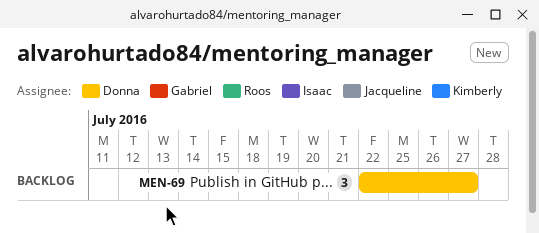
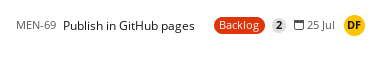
MEN-69, estimate: 3 -> 2
MEN-69, due: Jul 27 -> Jul 25

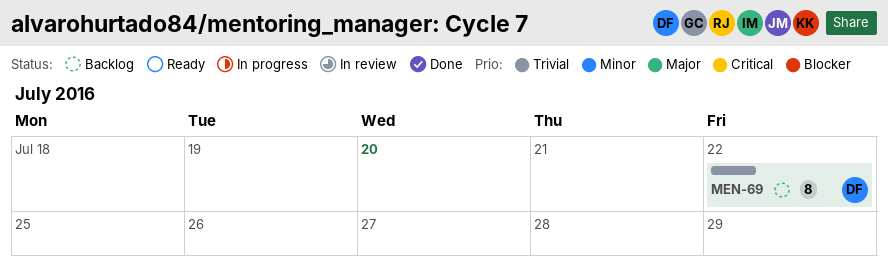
MEN-69, estimate: 2 -> 8
MEN-69, due: Jul 25 -> Jul 22

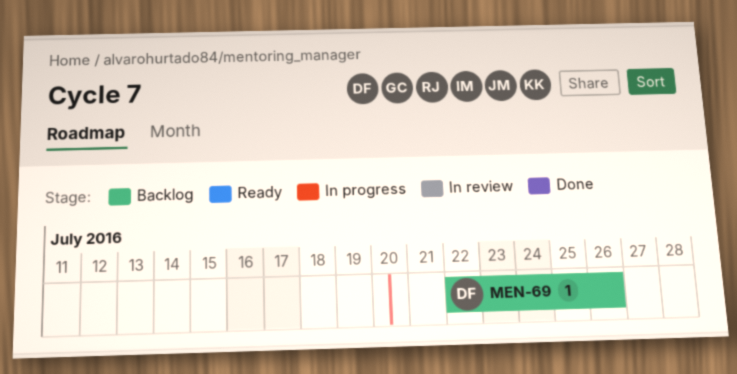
MEN-69, estimate: 8 -> 1
MEN-69, due: Jul 22 -> Jul 26

